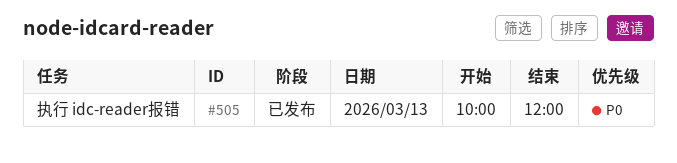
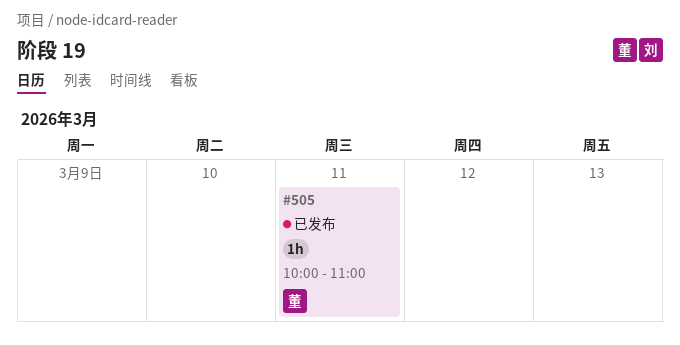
#505, day: Mar 13 -> Mar 11
#505, ends: 12:00 -> 11:00

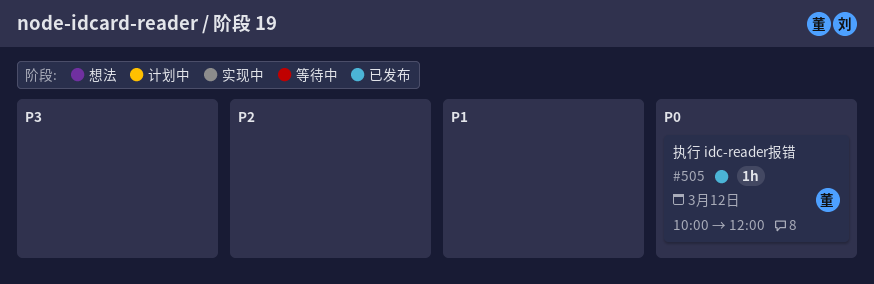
#505, day: Mar 11 -> Mar 12
#505, ends: 11:00 -> 12:00

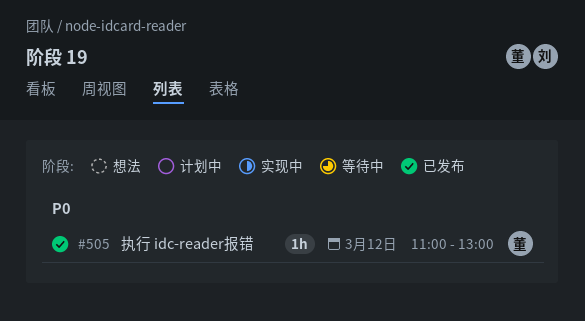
#505, begins: 10:00 -> 11:00
#505, ends: 12:00 -> 13:00

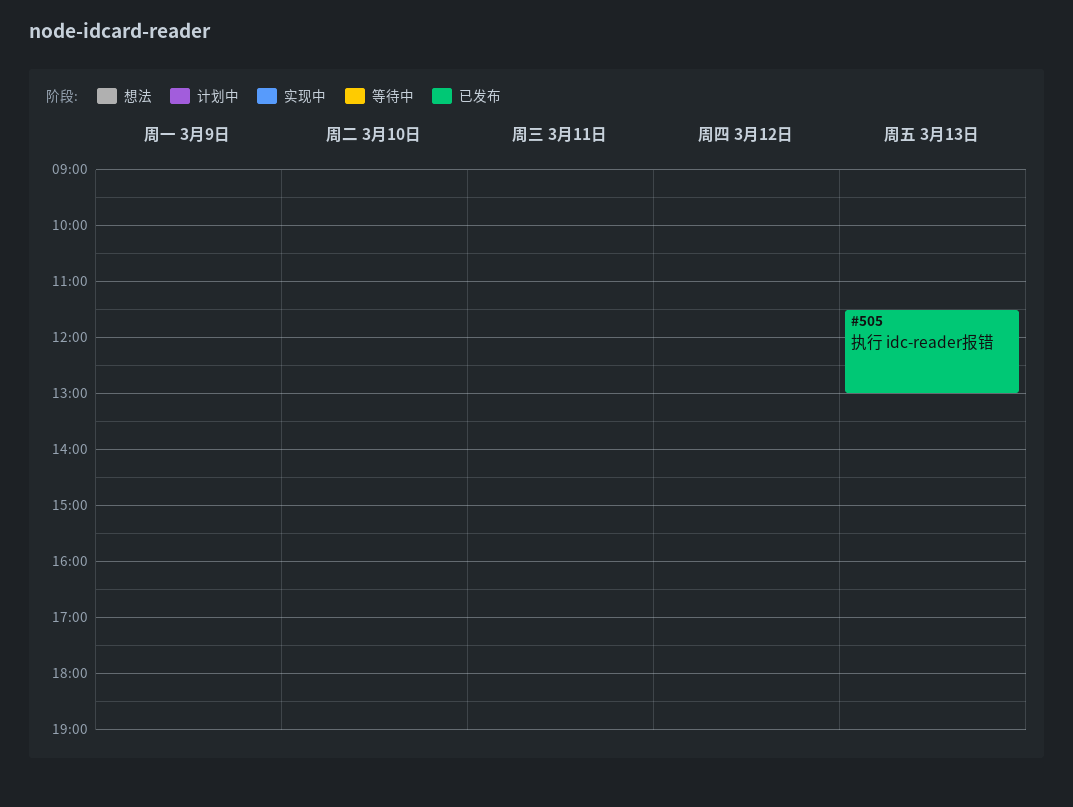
#505, day: Mar 12 -> Mar 13
#505, begins: 11:00 -> 11:30

